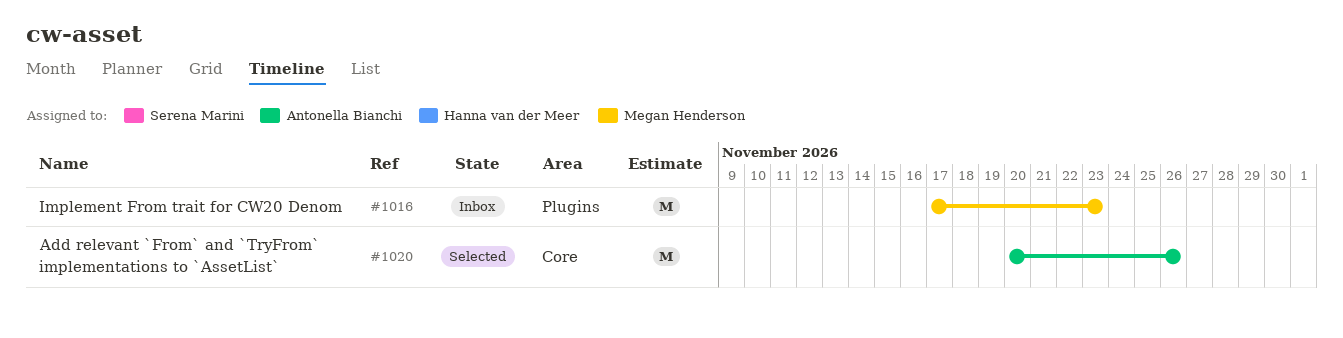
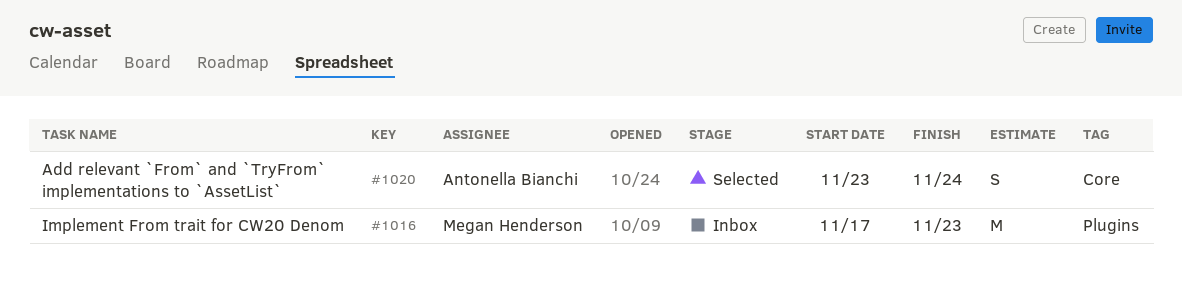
#1020, estimate: M -> S
#1020, start: Nov 20 -> Nov 23
#1020, due: Nov 26 -> Nov 24

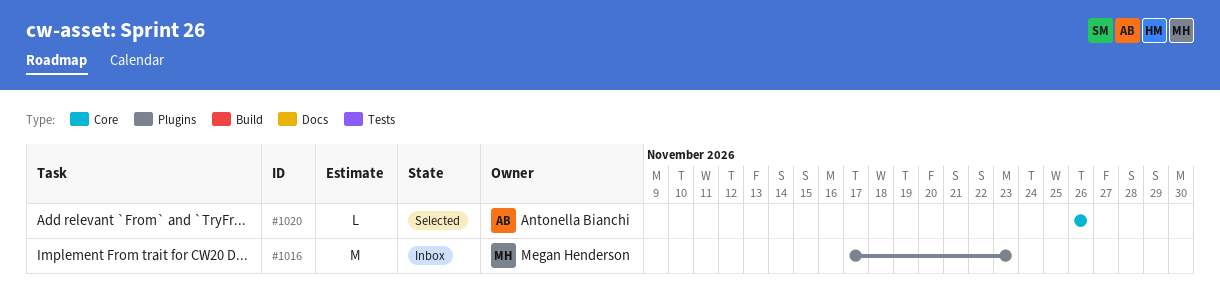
#1020, estimate: S -> L
#1020, start: Nov 23 -> Nov 26
#1020, due: Nov 24 -> Nov 26

